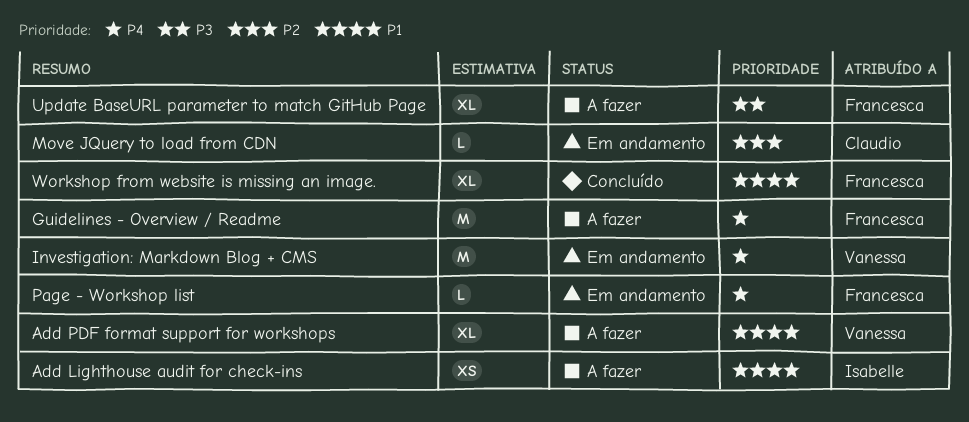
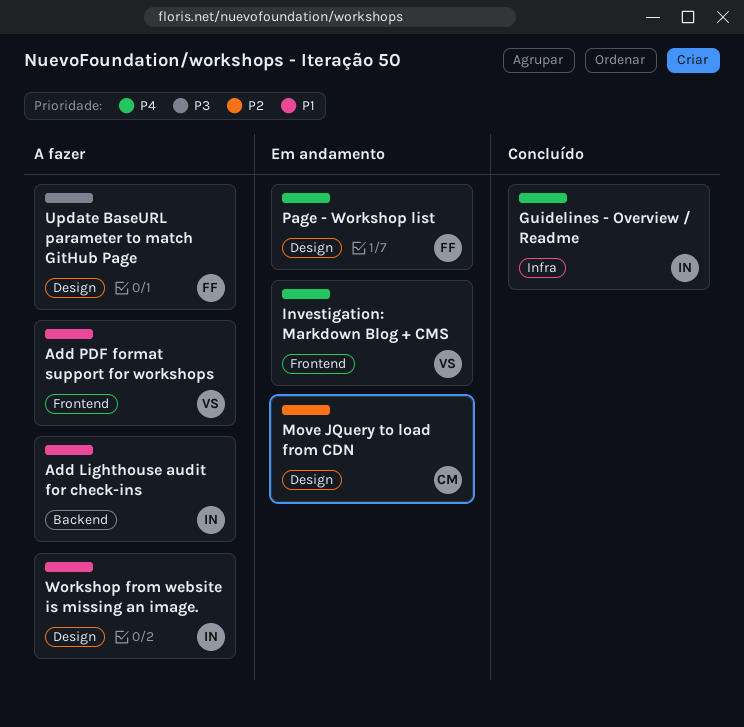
Guidelines - Overview / Readme, status: A fazer -> Concluído
Guidelines - Overview / Readme, owner: Francesca -> Isabelle
Workshop from website is missing an image., status: Concluído -> A fazer
Workshop from website is missing an image., owner: Francesca -> Isabelle

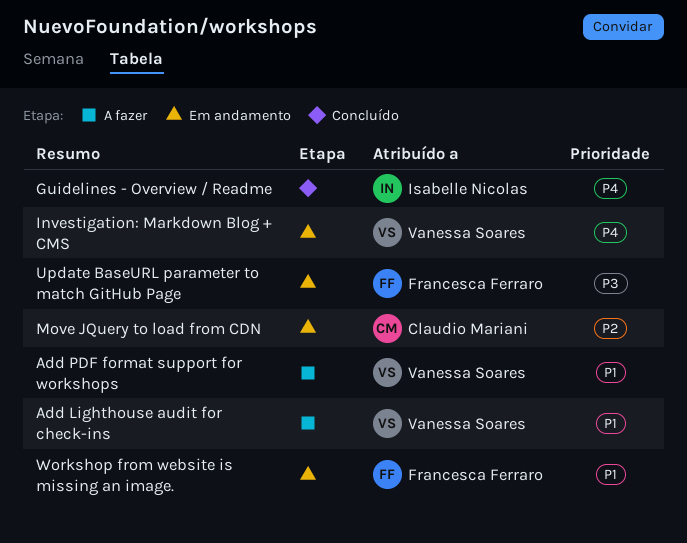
Add Lighthouse audit for check-ins, owner: Isabelle Nicolas -> Vanessa Soares
Page - Workshop list: present -> none
Update BaseURL parameter to match GitHub Page, status: A fazer -> Em andamento
Workshop from website is missing an image., status: A fazer -> Em andamento
Workshop from website is missing an image., owner: Isabelle Nicolas -> Francesca Ferraro

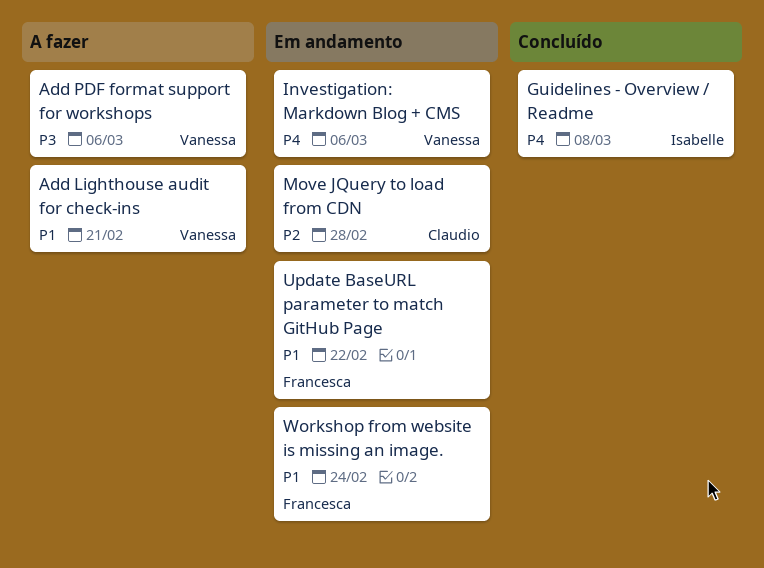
Add PDF format support for workshops, priority: P1 -> P3
Update BaseURL parameter to match GitHub Page, priority: P3 -> P1

